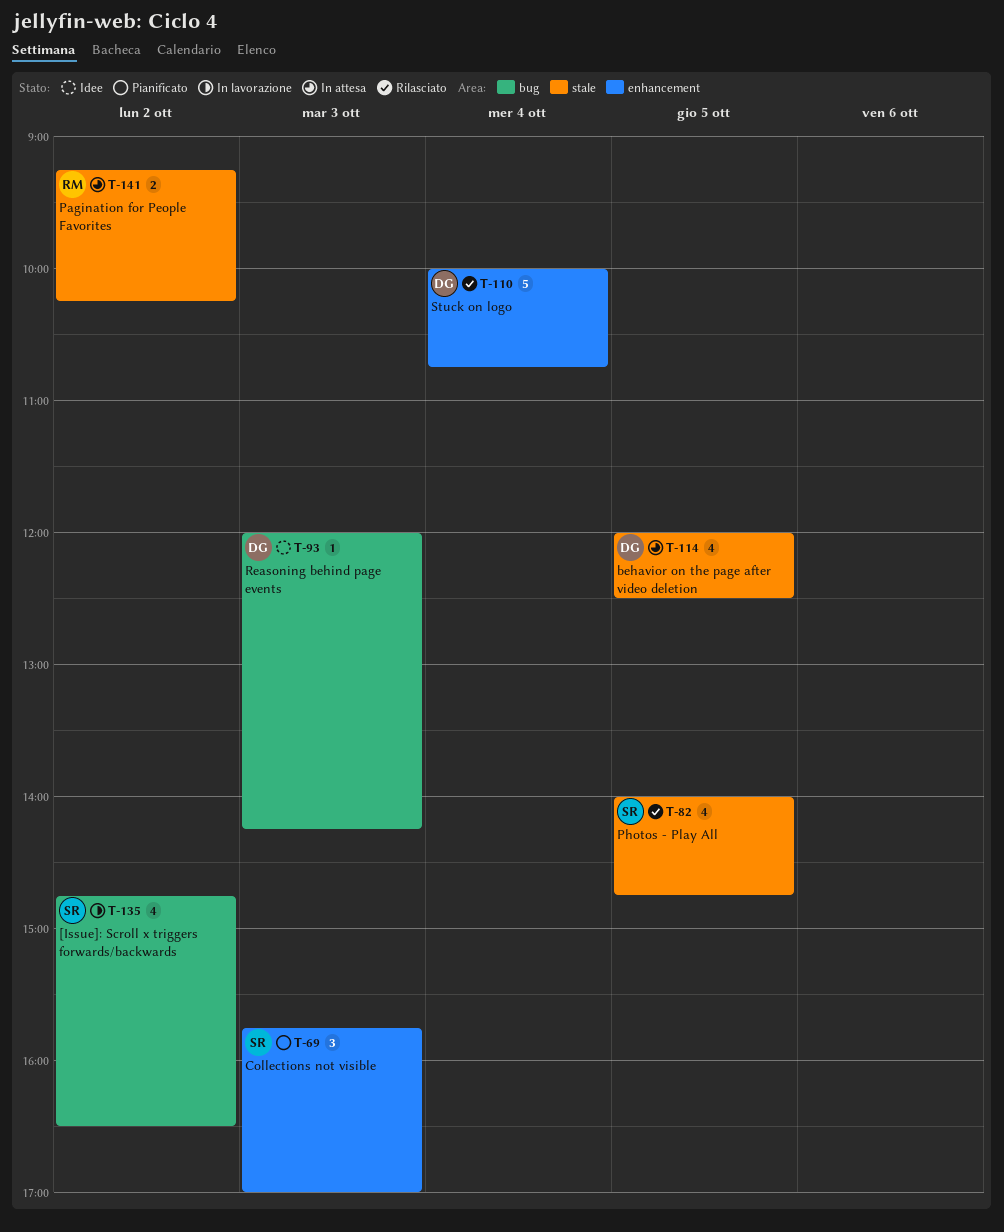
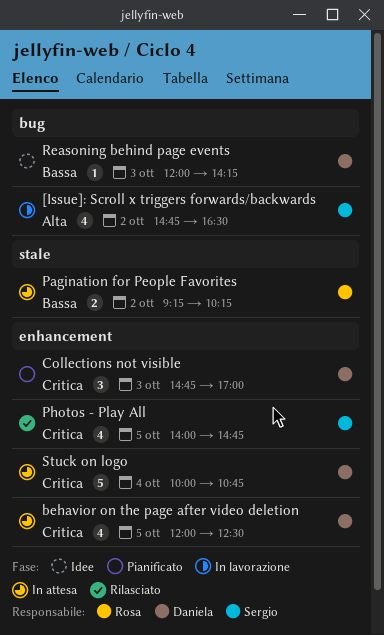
behavior on the page after video deletion, label: stale -> enhancement
Collections not visible, owner: Sergio -> Daniela
Collections not visible, begins: 15:45 -> 14:45
Photos - Play All, label: stale -> enhancement
Stuck on logo, status: Rilasciato -> In attesa

